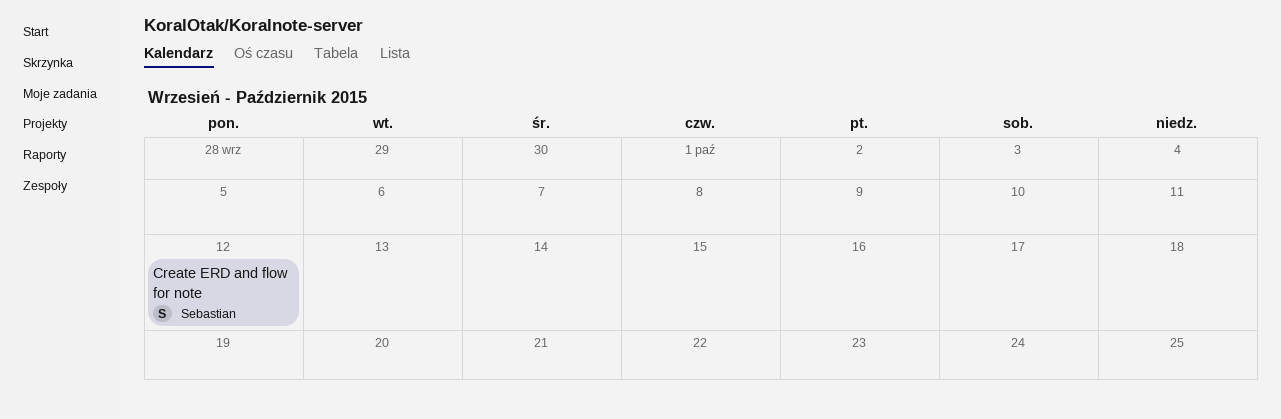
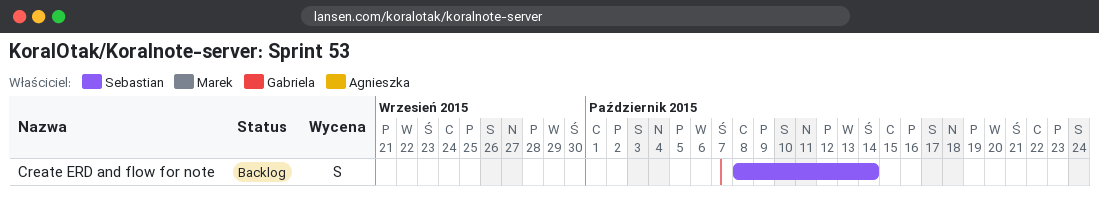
Create ERD and flow for note, due: Oct 12 -> Oct 14

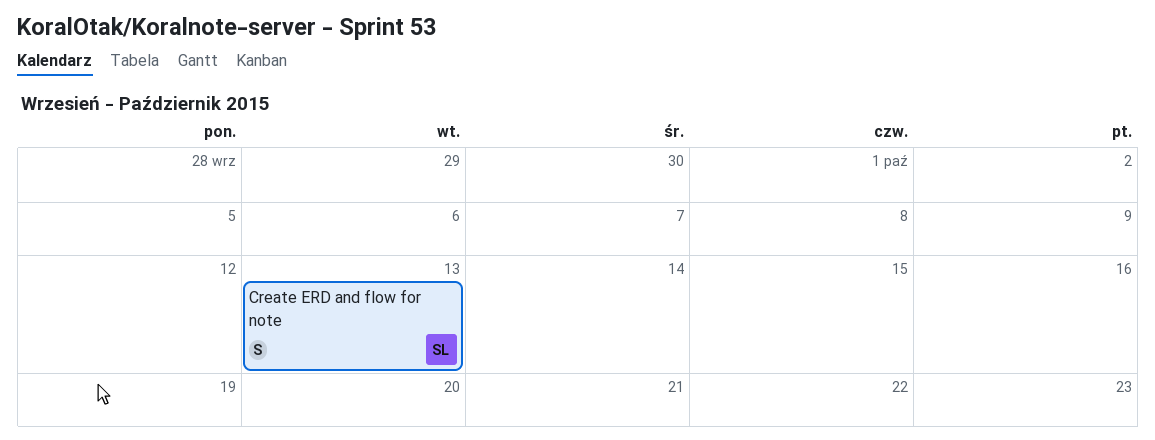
Create ERD and flow for note, due: Oct 14 -> Oct 13

